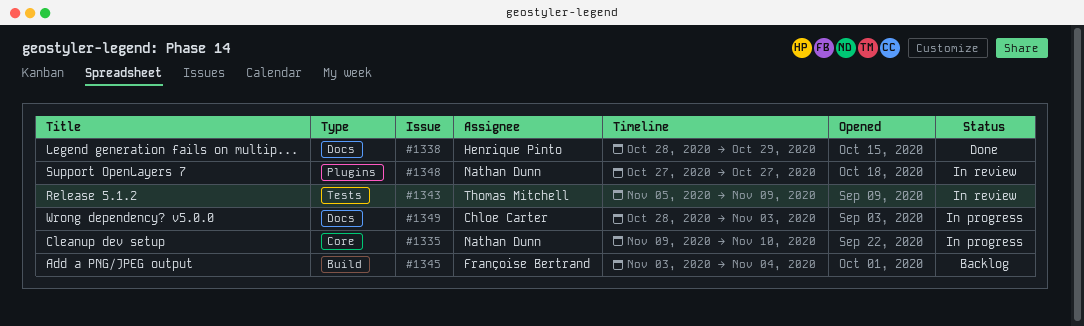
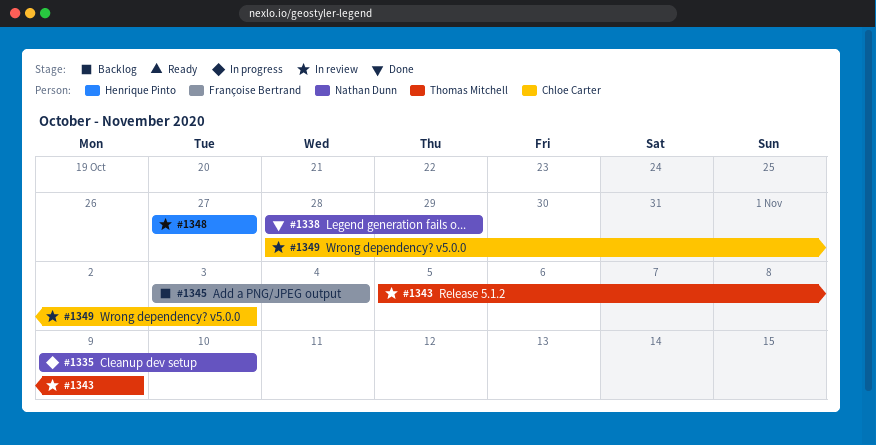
#1338, owner: Henrique Pinto -> Nathan Dunn
#1348, owner: Nathan Dunn -> Henrique Pinto
#1349, status: In progress -> In review

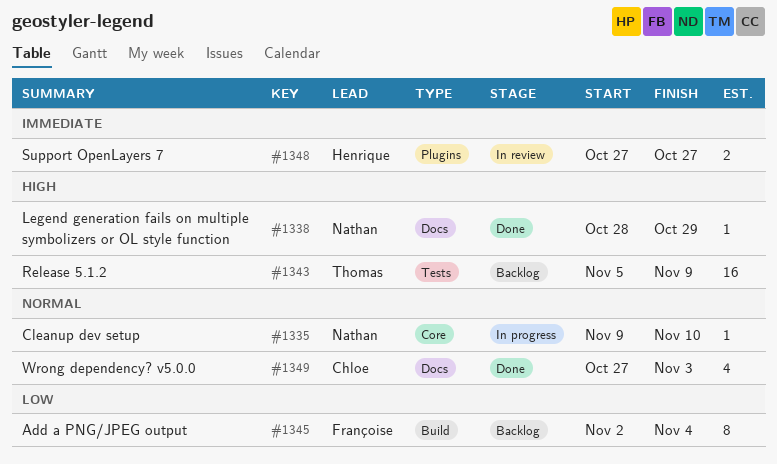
#1343, status: In review -> Backlog
#1345, start: Nov 3 -> Nov 2
#1349, status: In review -> Done
#1349, start: Oct 28 -> Oct 27

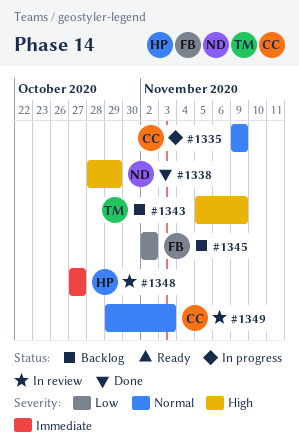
#1335, owner: Nathan -> Chloe
#1335, due: Nov 10 -> Nov 9
#1345, due: Nov 4 -> Nov 2
#1349, status: Done -> In review
#1349, start: Oct 27 -> Oct 29

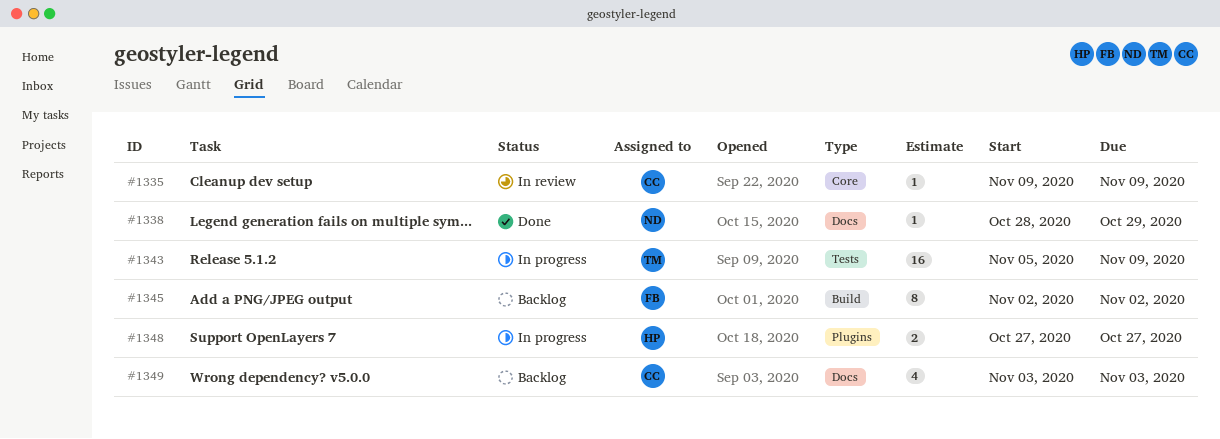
#1335, status: In progress -> In review
#1343, status: Backlog -> In progress
#1348, status: In review -> In progress
#1349, status: In review -> Backlog
#1349, start: Oct 29 -> Nov 3

